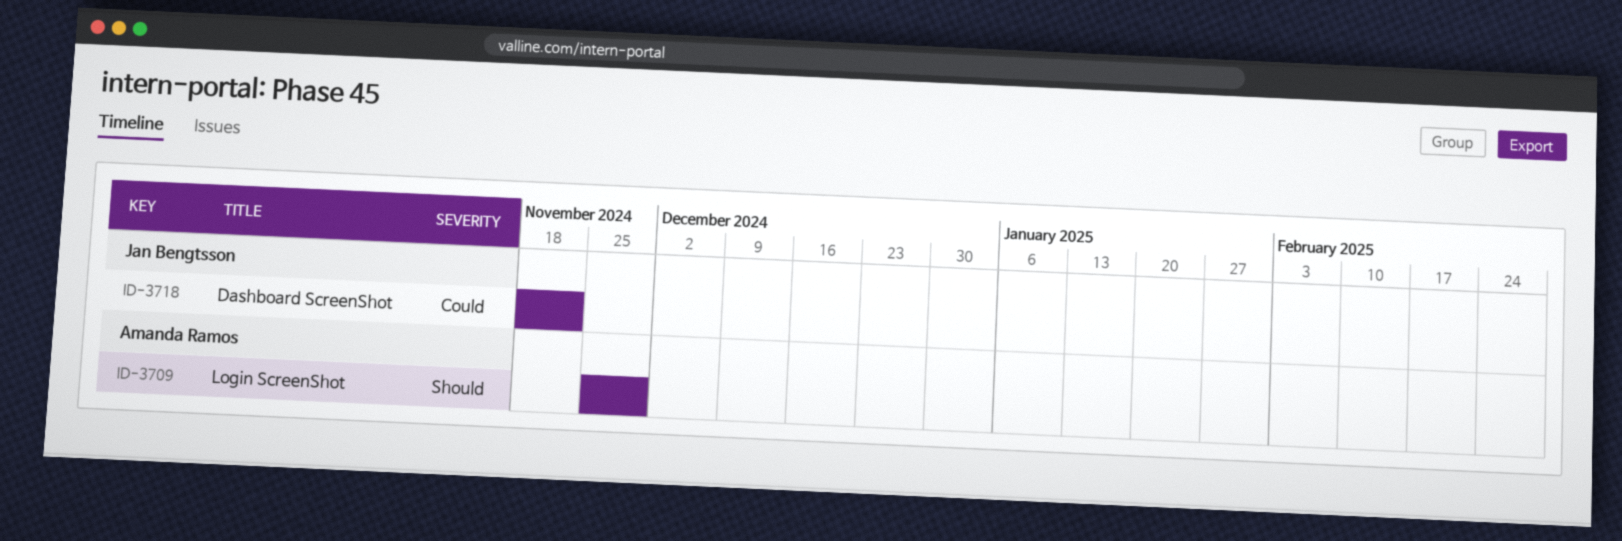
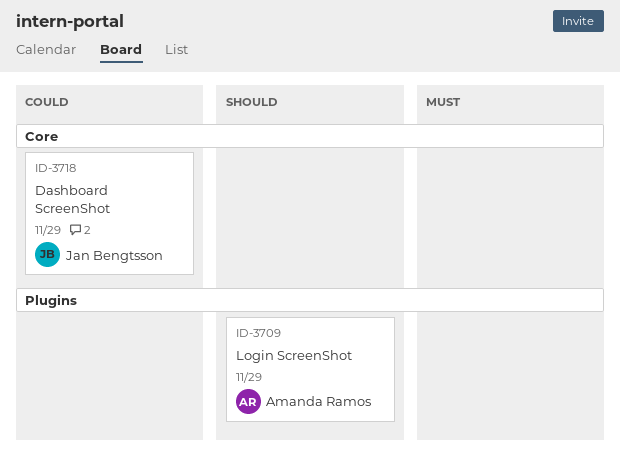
ID-3718, due: Nov 22 -> Nov 29

